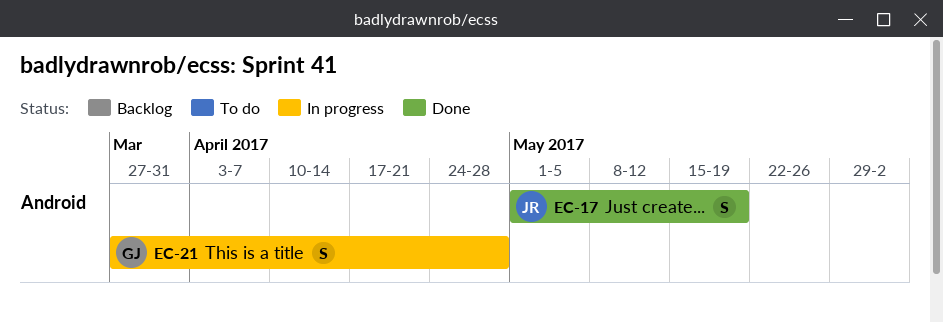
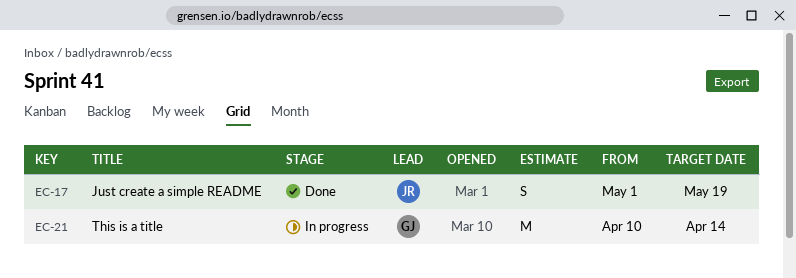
EC-21, estimate: S -> M
EC-21, start: Mar 27 -> Apr 10
EC-21, due: Apr 28 -> Apr 14

